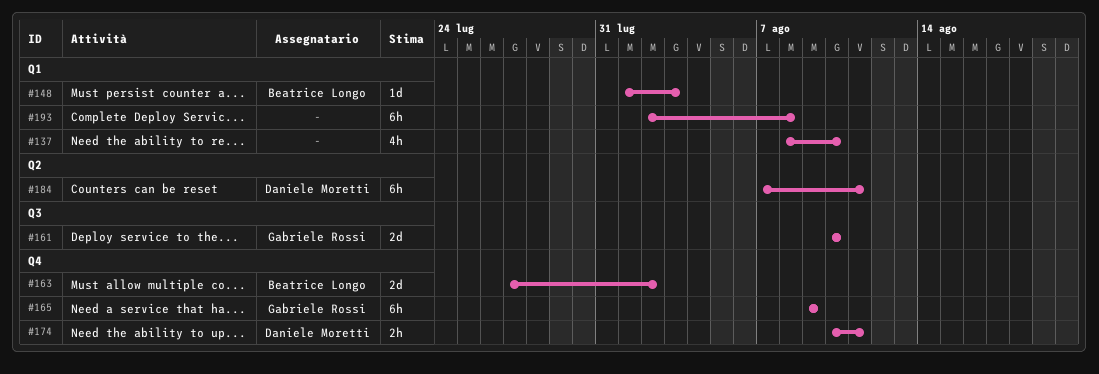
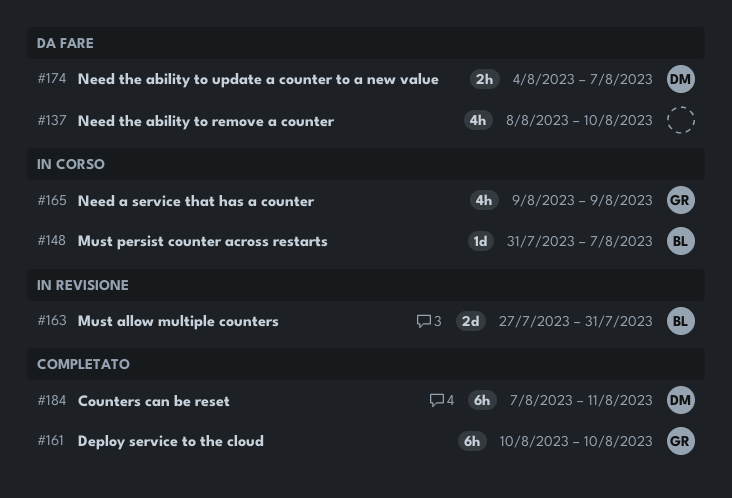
#148, start: Aug 1 -> Jul 31
#148, due: Aug 3 -> Aug 7
#161, estimate: 2d -> 6h
#163, due: Aug 2 -> Jul 31
#165, estimate: 6h -> 4h
#174, start: Aug 10 -> Aug 4
#174, due: Aug 11 -> Aug 7
#193: present -> none

